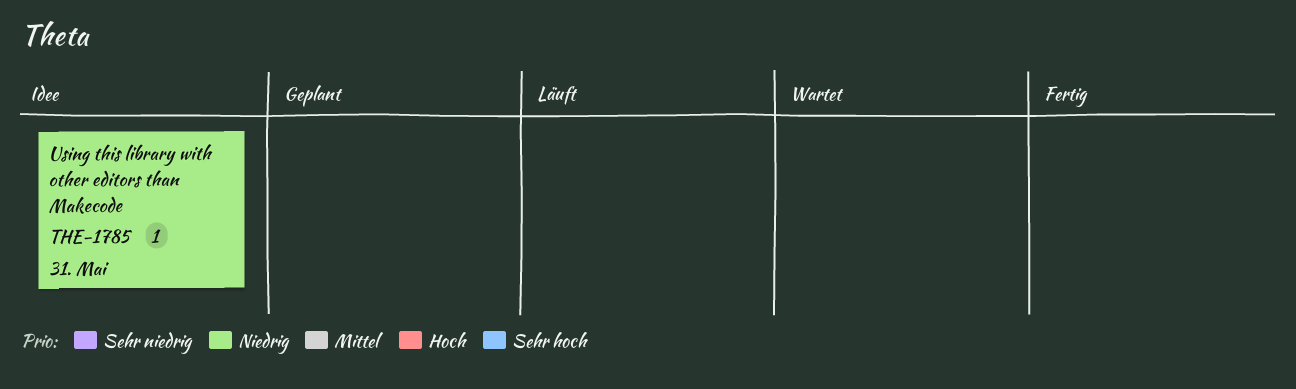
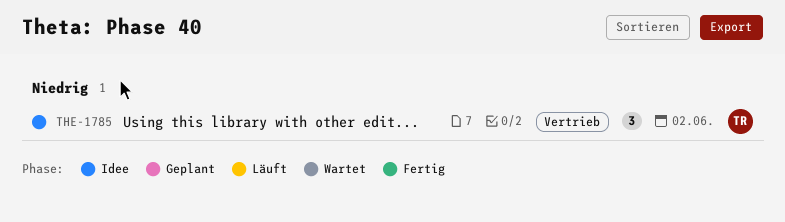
THE-1785, estimate: 1 -> 3
THE-1785, due: May 31 -> Jun 2

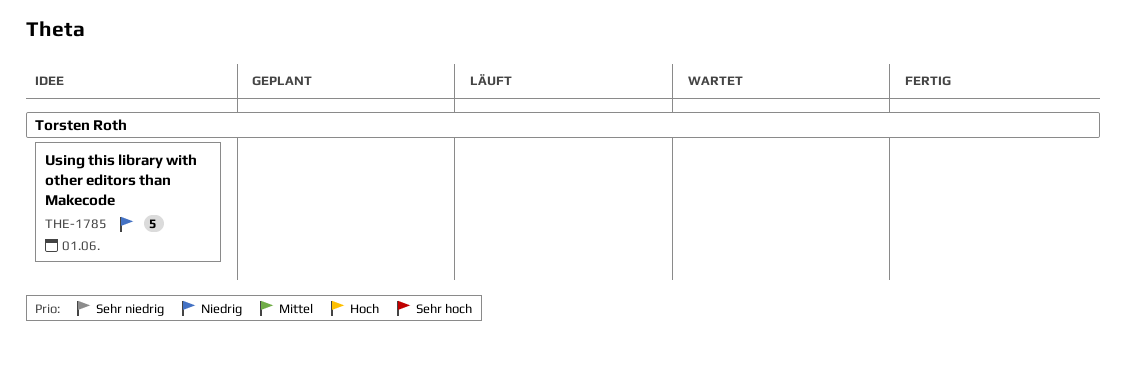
THE-1785, estimate: 3 -> 5
THE-1785, due: Jun 2 -> Jun 1

